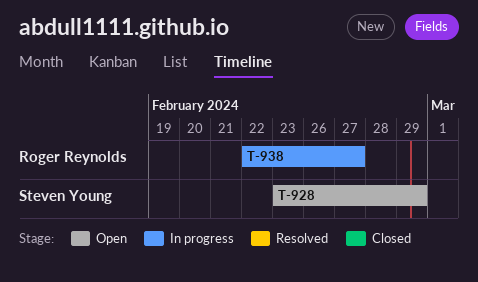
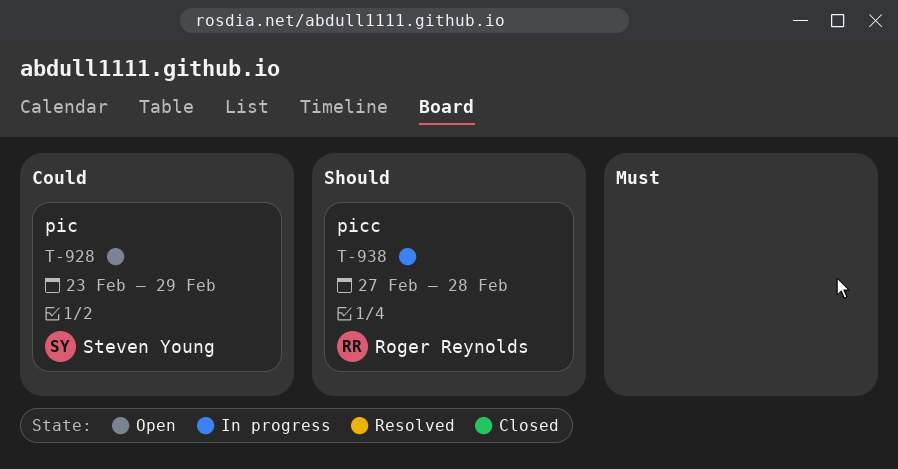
T-938, start: Feb 22 -> Feb 27
T-938, due: Feb 27 -> Feb 28

